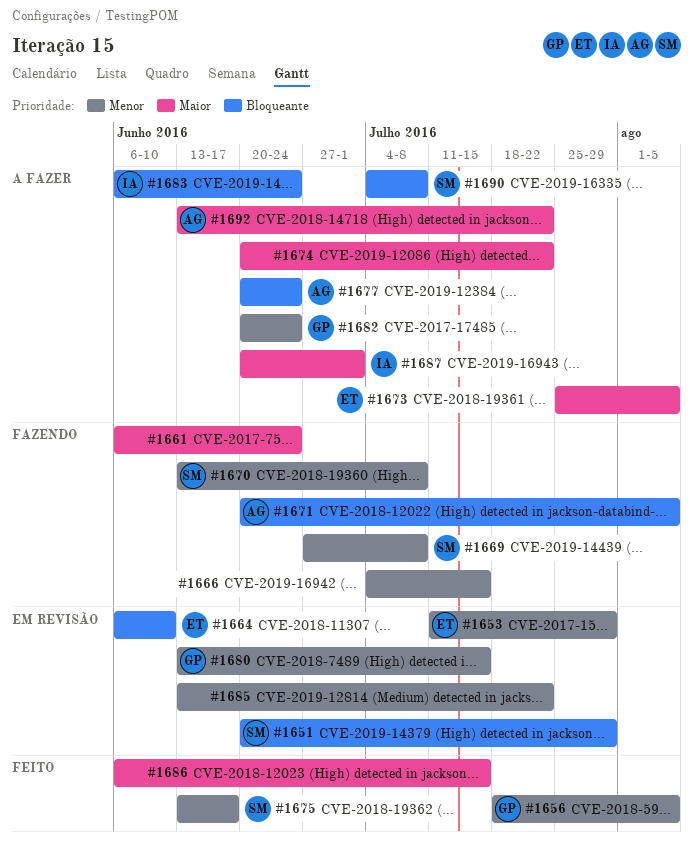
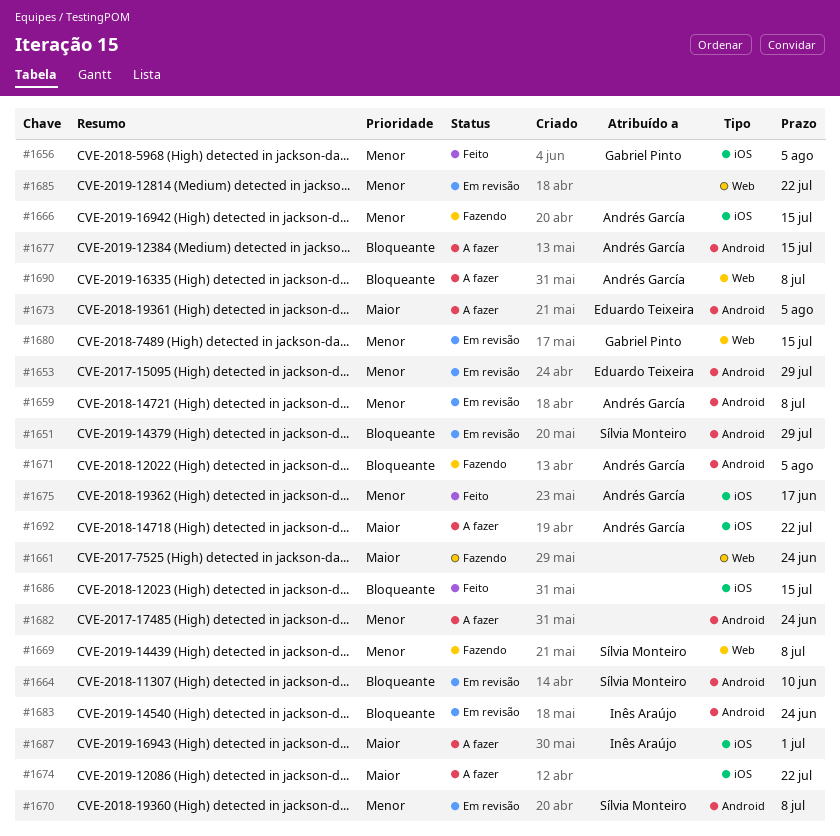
#1659: none -> present
#1664, owner: Eduardo Teixeira -> Sílvia Monteiro
#1666, owner: none -> Andrés García
#1670, status: Fazendo -> Em revisão
#1675, owner: Sílvia Monteiro -> Andrés García
#1677, due: Jun 24 -> Jul 15
#1682, owner: Gabriel Pinto -> none
#1683, status: A fazer -> Em revisão
#1686, priority: Maior -> Bloqueante
#1690, owner: Sílvia Monteiro -> Andrés García

